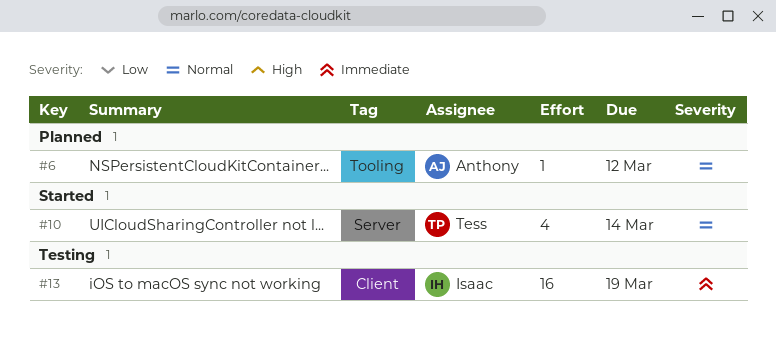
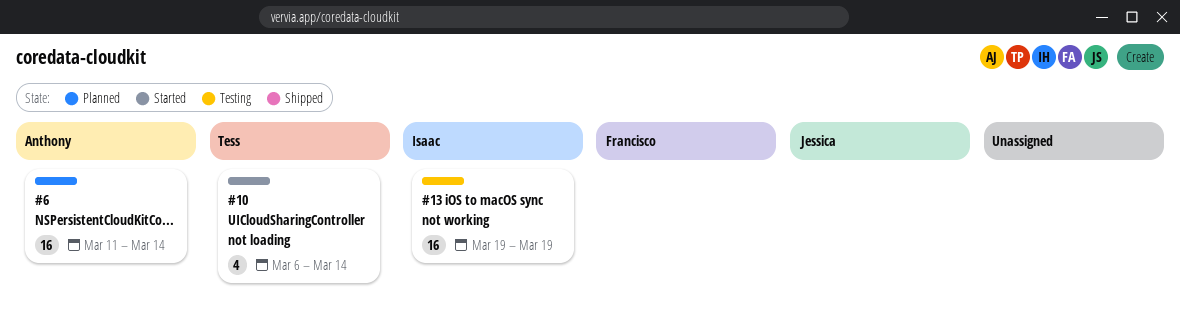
#6, estimate: 1 -> 16
#6, due: Mar 12 -> Mar 14

